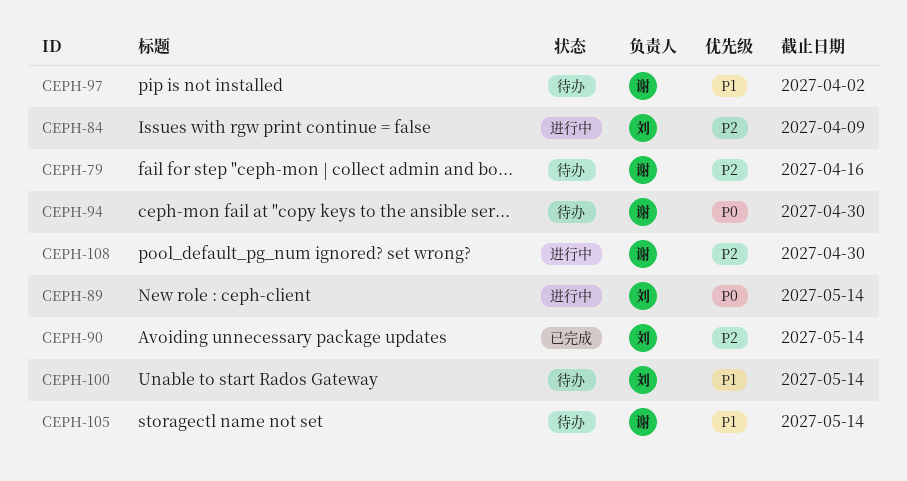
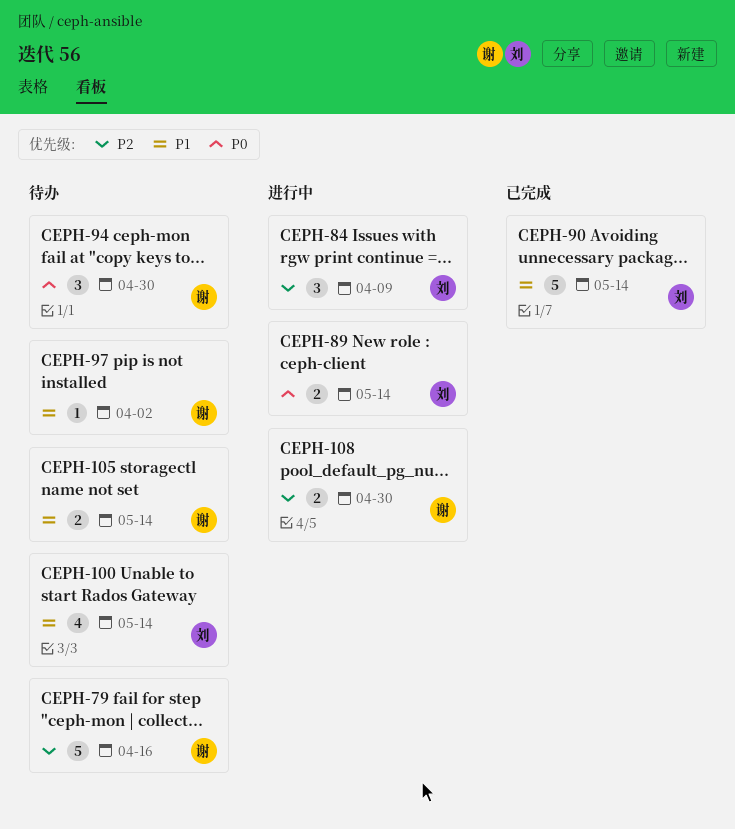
CEPH-90, priority: P2 -> P1

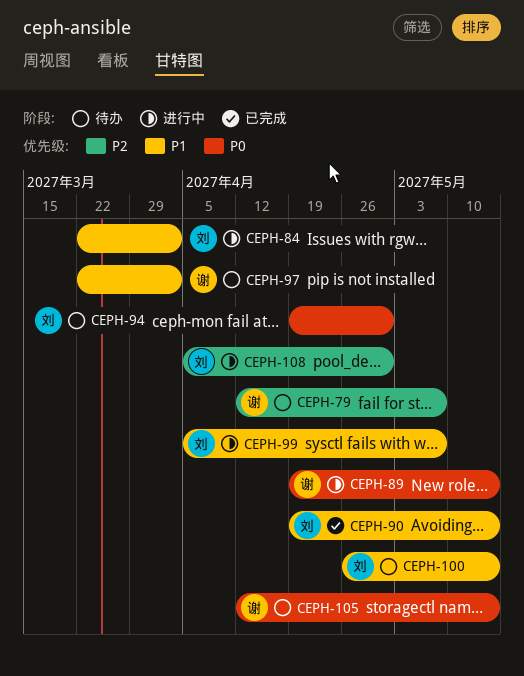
CEPH-79, due: Apr 16 -> May 7
CEPH-84, priority: P2 -> P1
CEPH-84, due: Apr 9 -> Apr 2
CEPH-89, owner: 刘 -> 谢
CEPH-94, owner: 谢 -> 刘
CEPH-99: none -> present
CEPH-105, priority: P1 -> P0
CEPH-108, owner: 谢 -> 刘

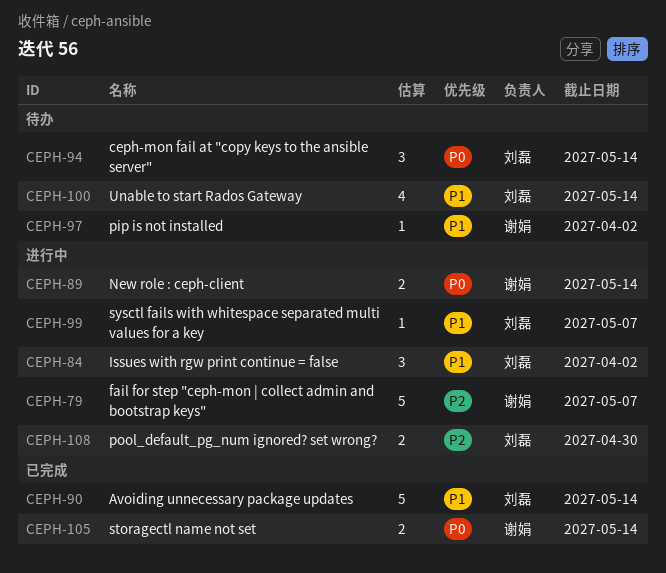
CEPH-79, status: 待办 -> 进行中
CEPH-94, due: Apr 30 -> May 14
CEPH-105, status: 待办 -> 已完成

